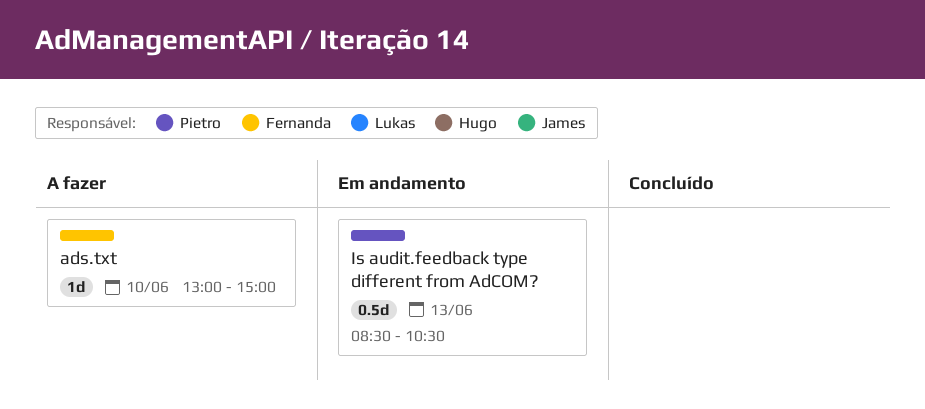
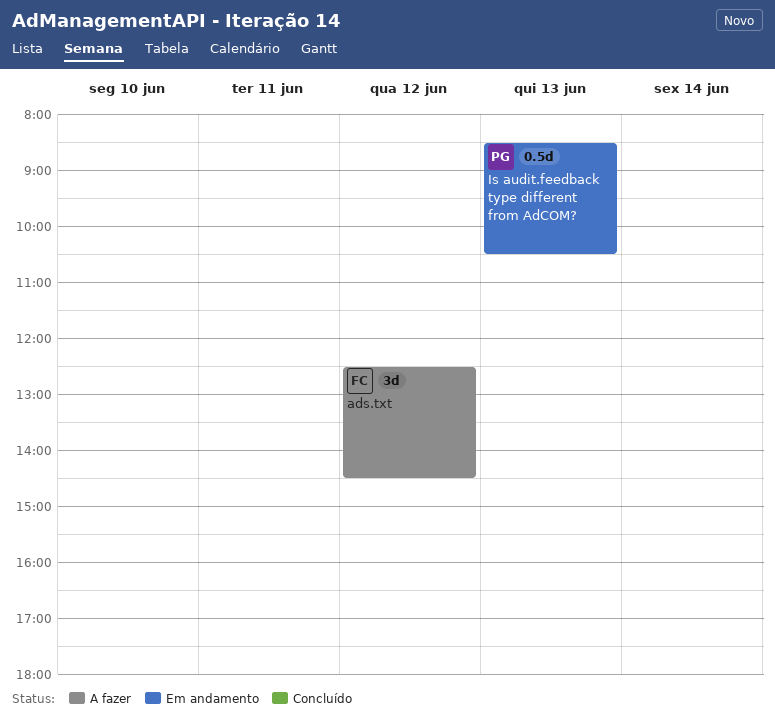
ads.txt, estimate: 1d -> 3d
ads.txt, day: Jun 10 -> Jun 12
ads.txt, begins: 13:00 -> 12:30
ads.txt, ends: 15:00 -> 14:30

